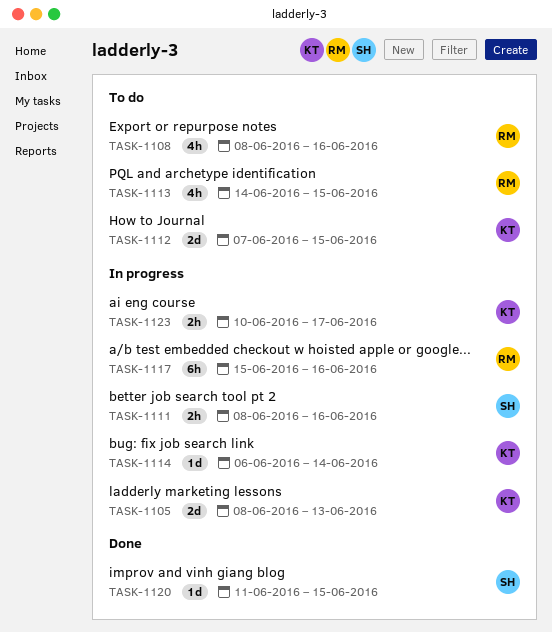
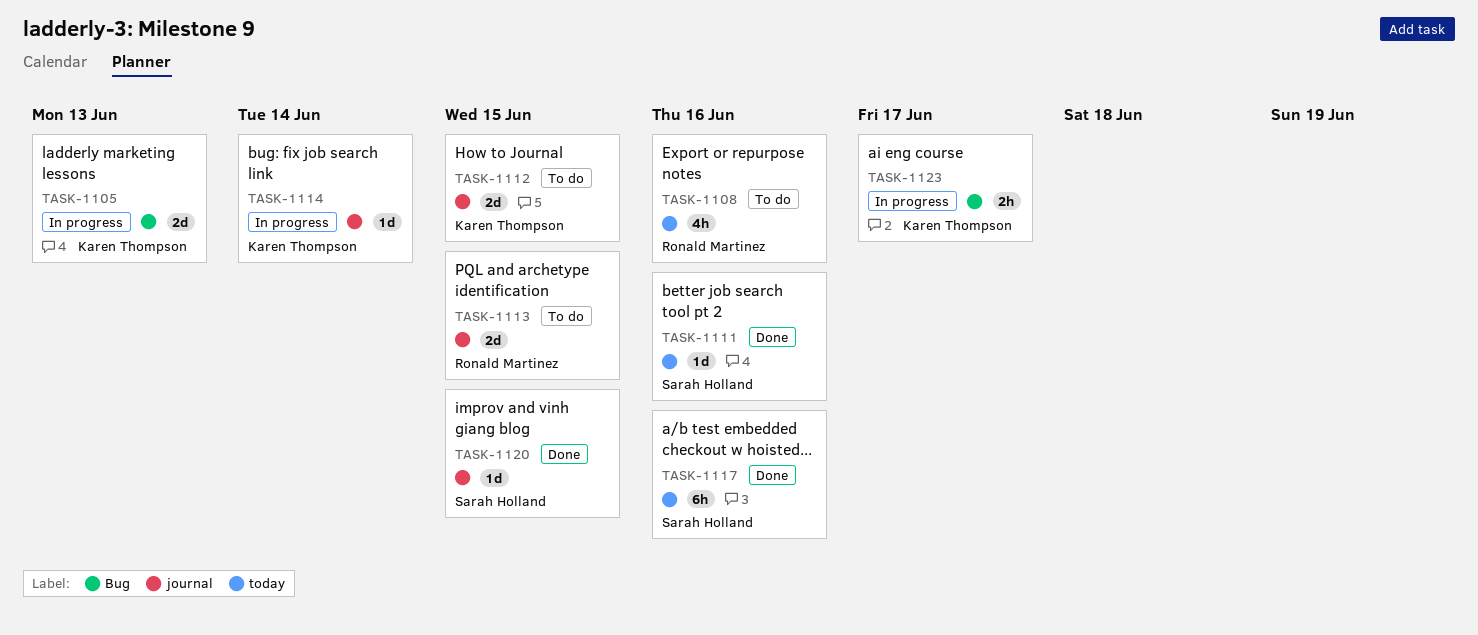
TASK-1111, status: In progress -> Done
TASK-1111, estimate: 2h -> 1d
TASK-1113, estimate: 4h -> 2d
TASK-1117, status: In progress -> Done
TASK-1117, owner: Ronald Martinez -> Sarah Holland

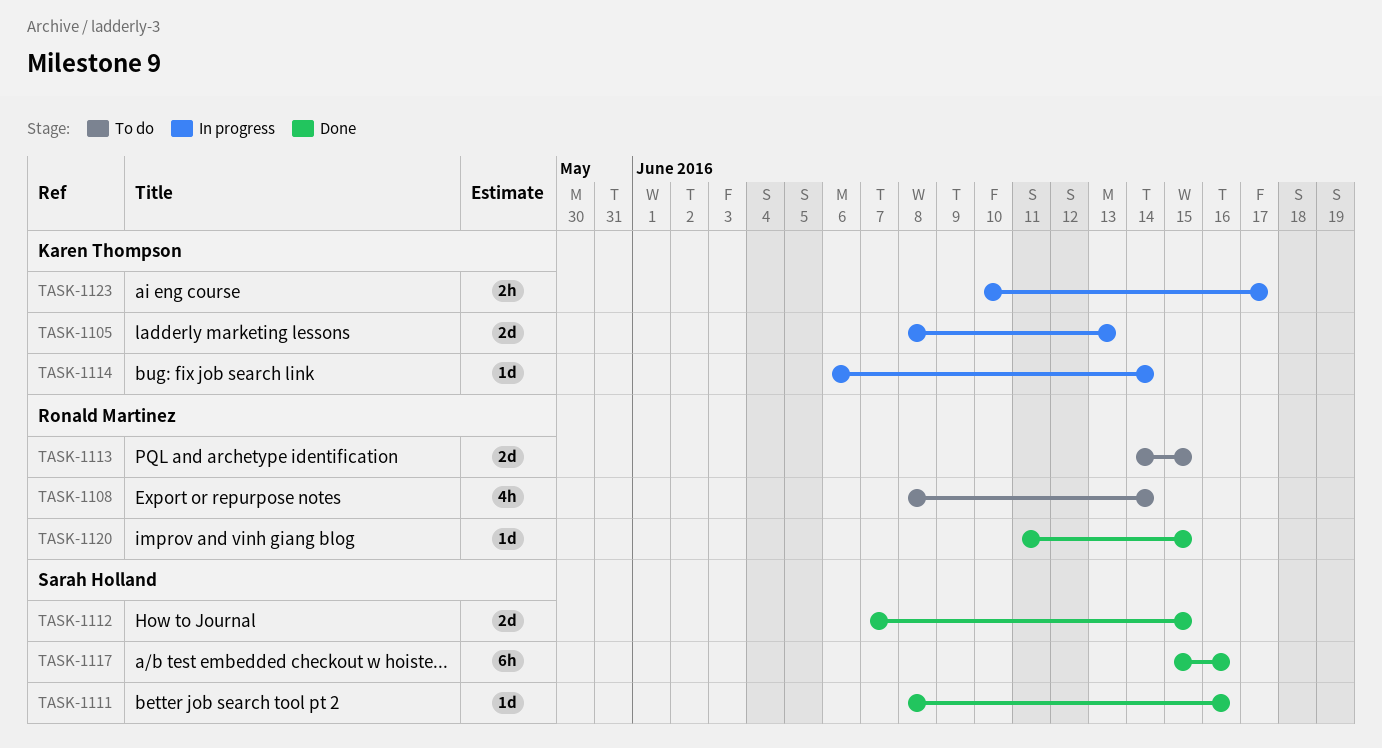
TASK-1108, due: Jun 16 -> Jun 14
TASK-1112, status: To do -> Done
TASK-1112, owner: Karen Thompson -> Sarah Holland
TASK-1120, owner: Sarah Holland -> Ronald Martinez

